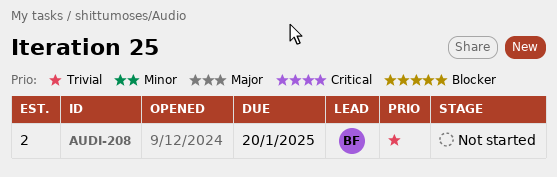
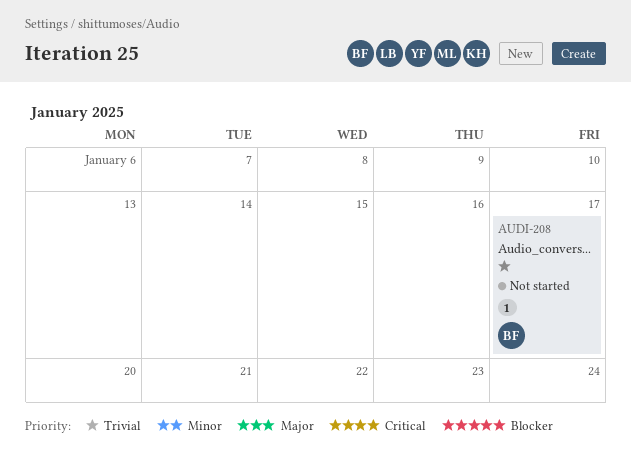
AUDI-208, estimate: 2 -> 1
AUDI-208, due: Jan 20 -> Jan 17

